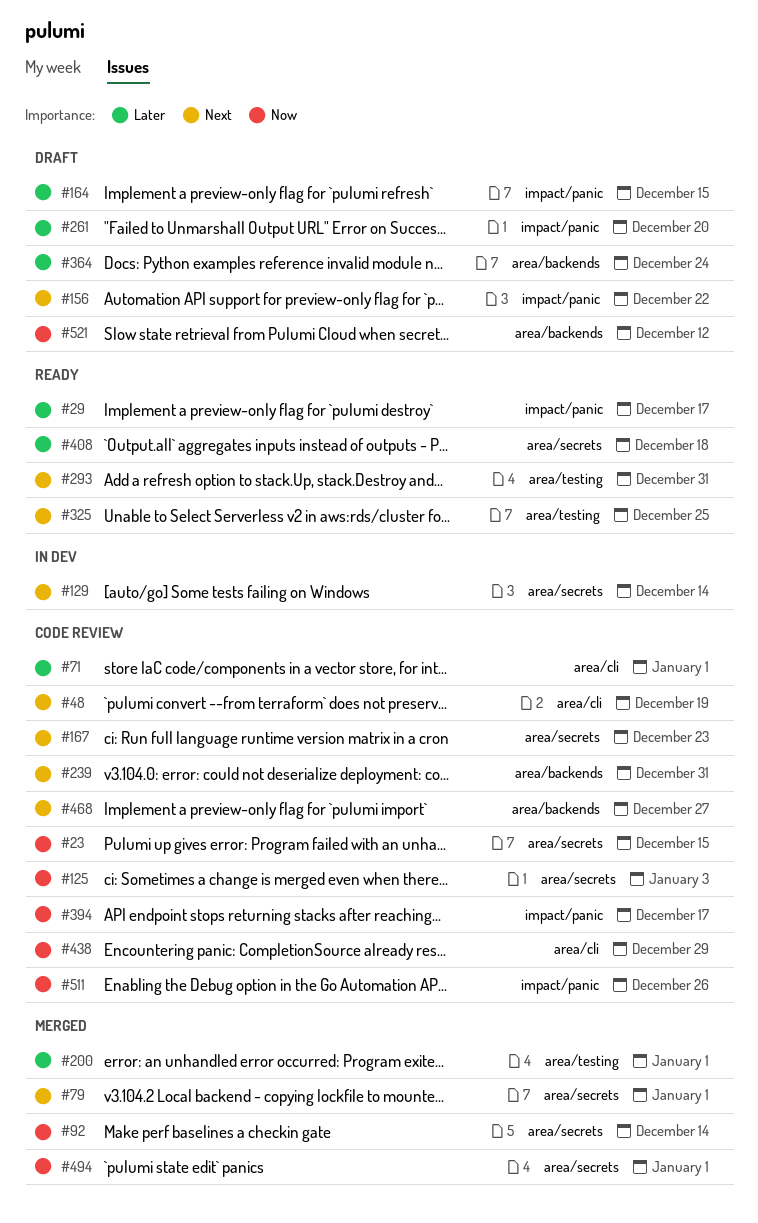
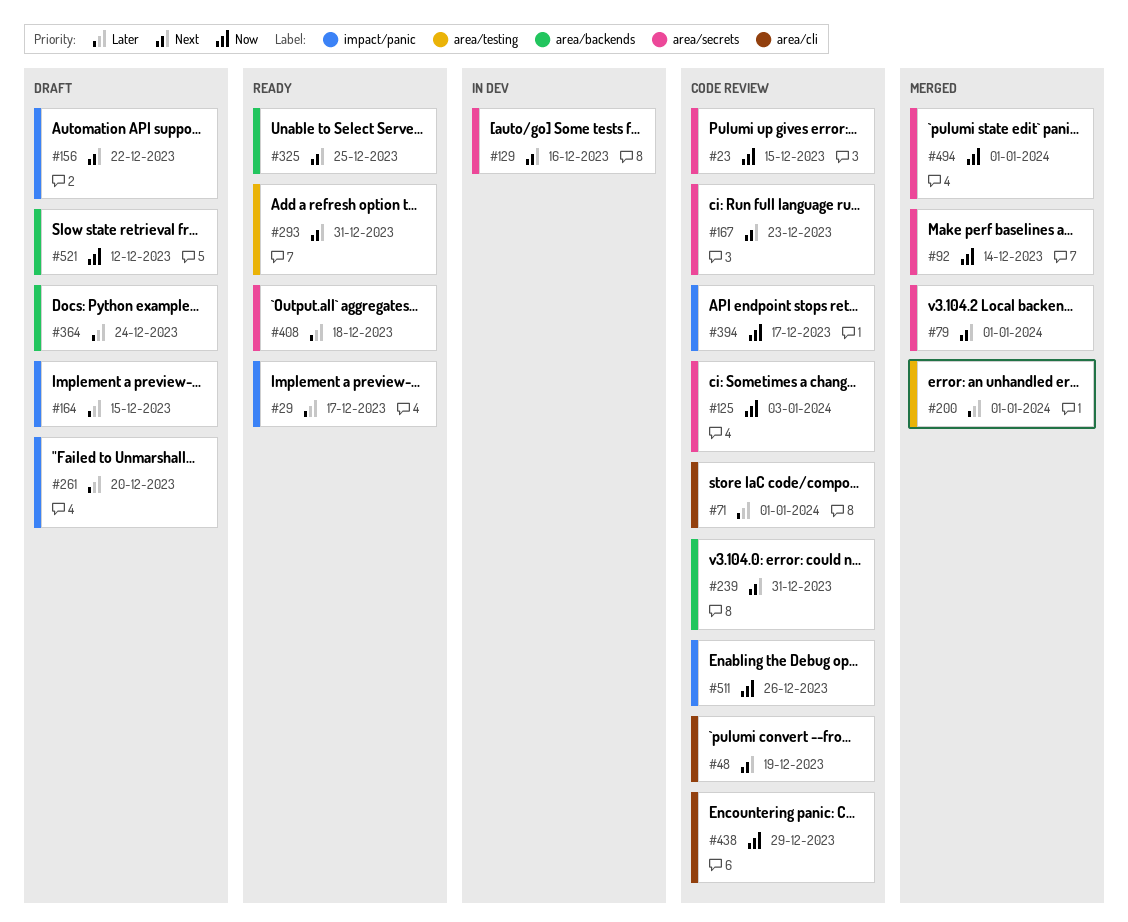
#129, due: Dec 14 -> Dec 16
#325, label: area/testing -> area/backends
#468: present -> none

